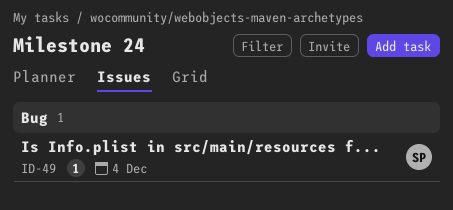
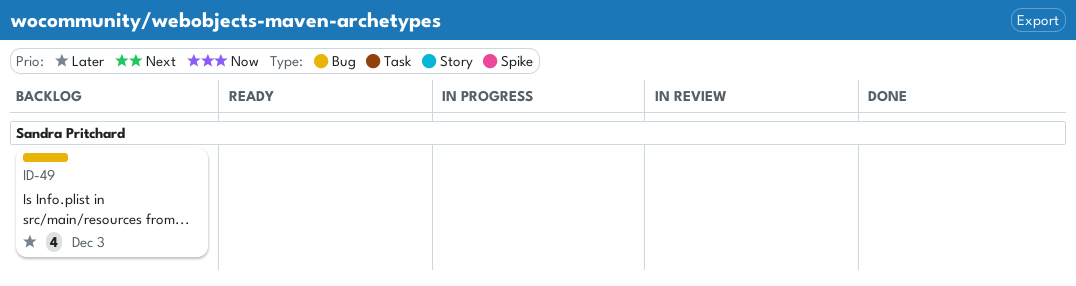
ID-49, estimate: 1 -> 4
ID-49, due: Dec 4 -> Dec 3

